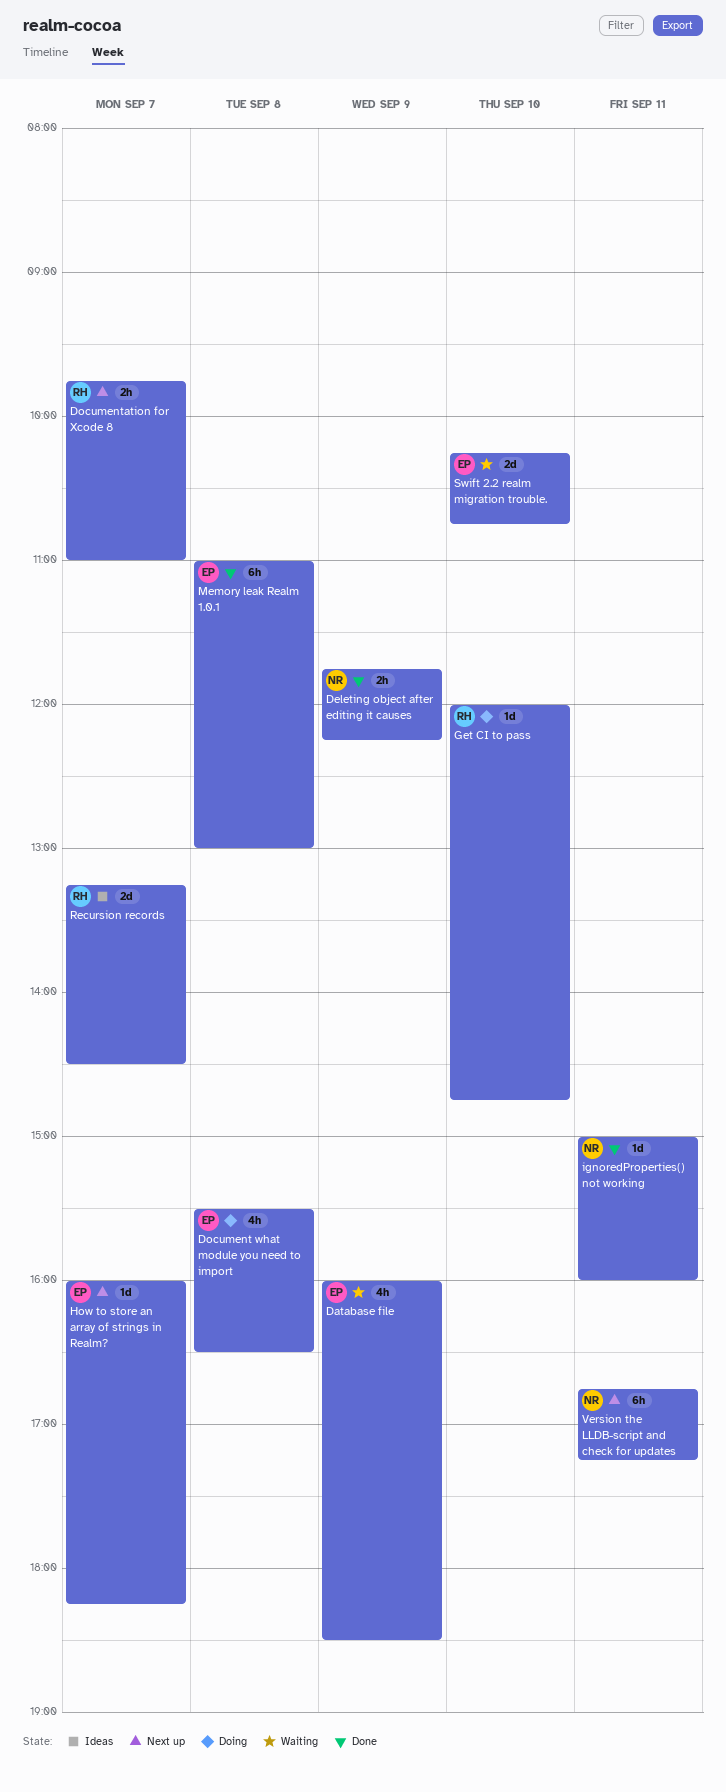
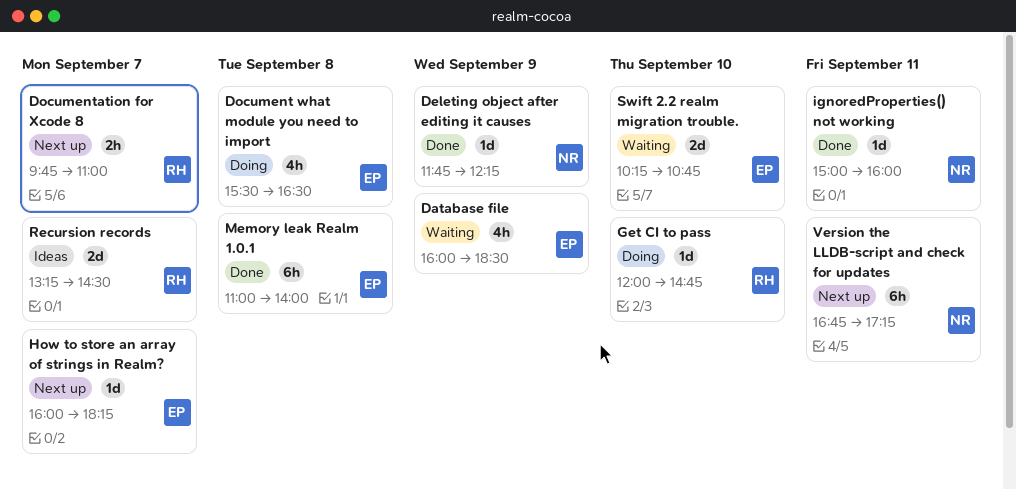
Deleting object after editing it causes, estimate: 2h -> 1d
Memory leak Realm 1.0.1, ends: 13:00 -> 14:00

